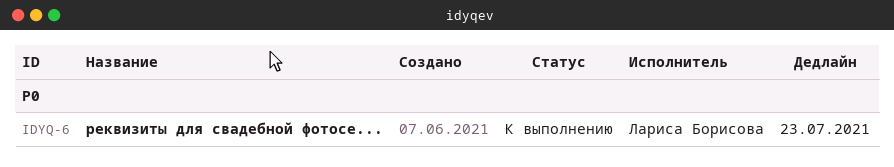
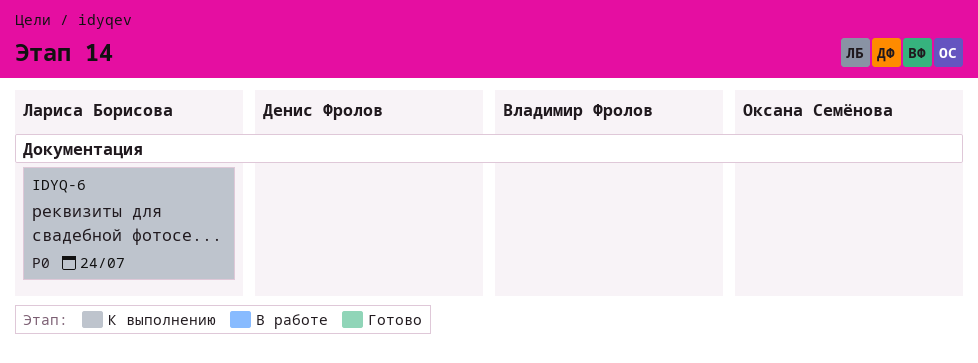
IDYQ-6, due: Jul 23 -> Jul 24

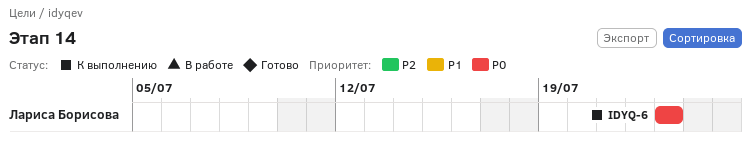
IDYQ-6, due: Jul 24 -> Jul 23

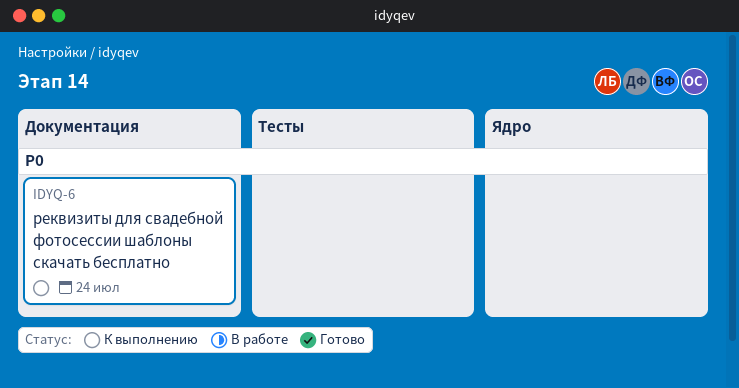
IDYQ-6, due: Jul 23 -> Jul 24

